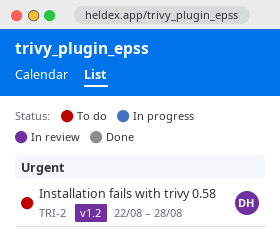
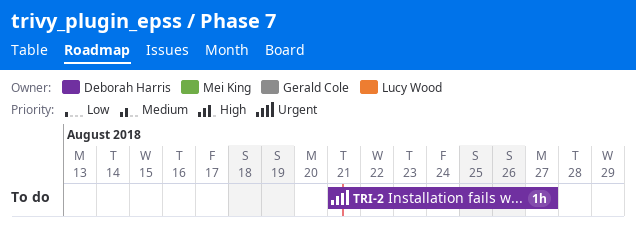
TRI-2, start: Aug 22 -> Aug 21
TRI-2, due: Aug 28 -> Aug 27

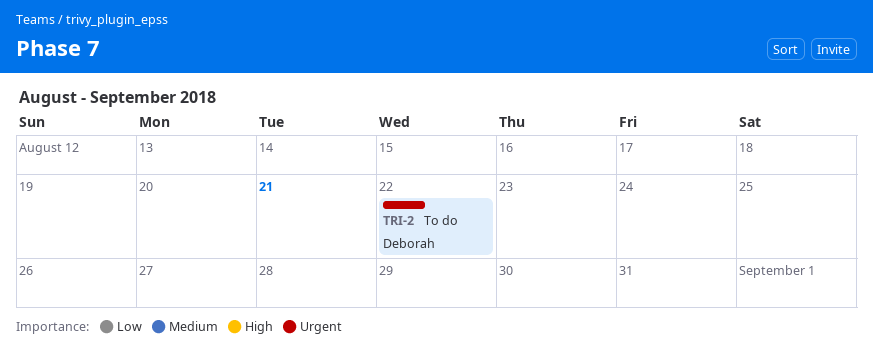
TRI-2, due: Aug 27 -> Aug 22

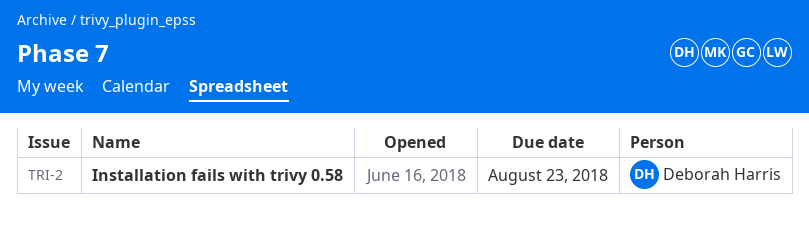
TRI-2, due: Aug 22 -> Aug 23

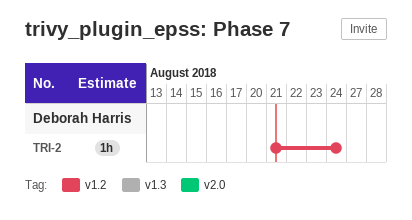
TRI-2, due: Aug 23 -> Aug 24

